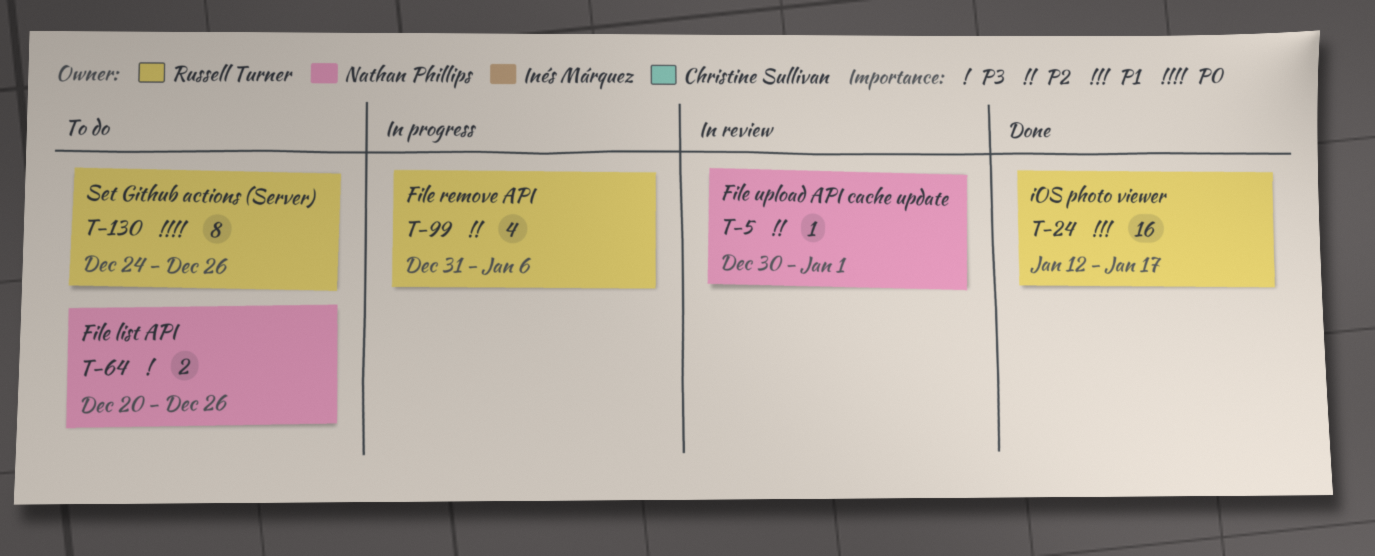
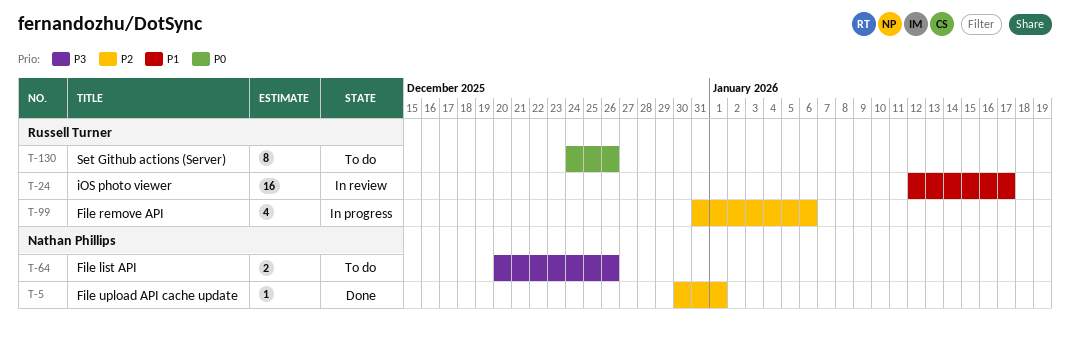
T-5, status: In review -> Done
T-24, status: Done -> In review

